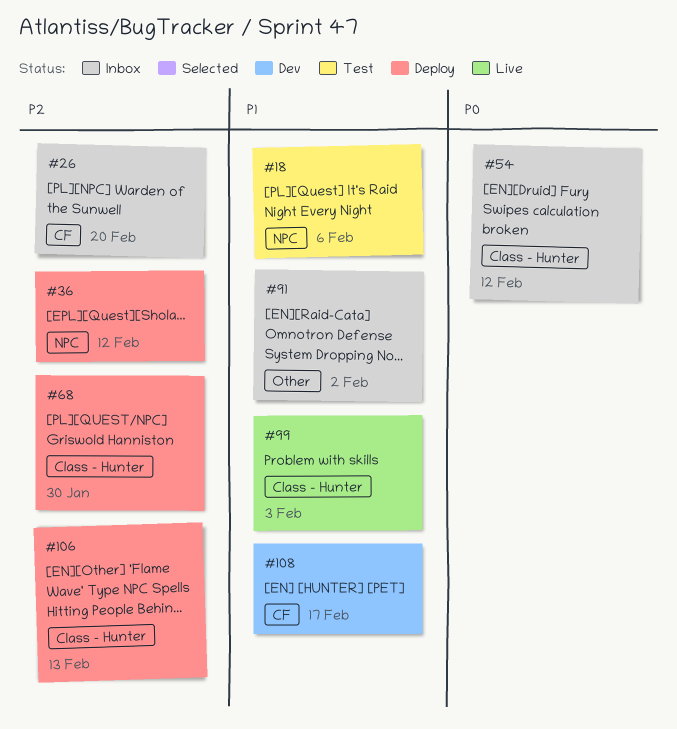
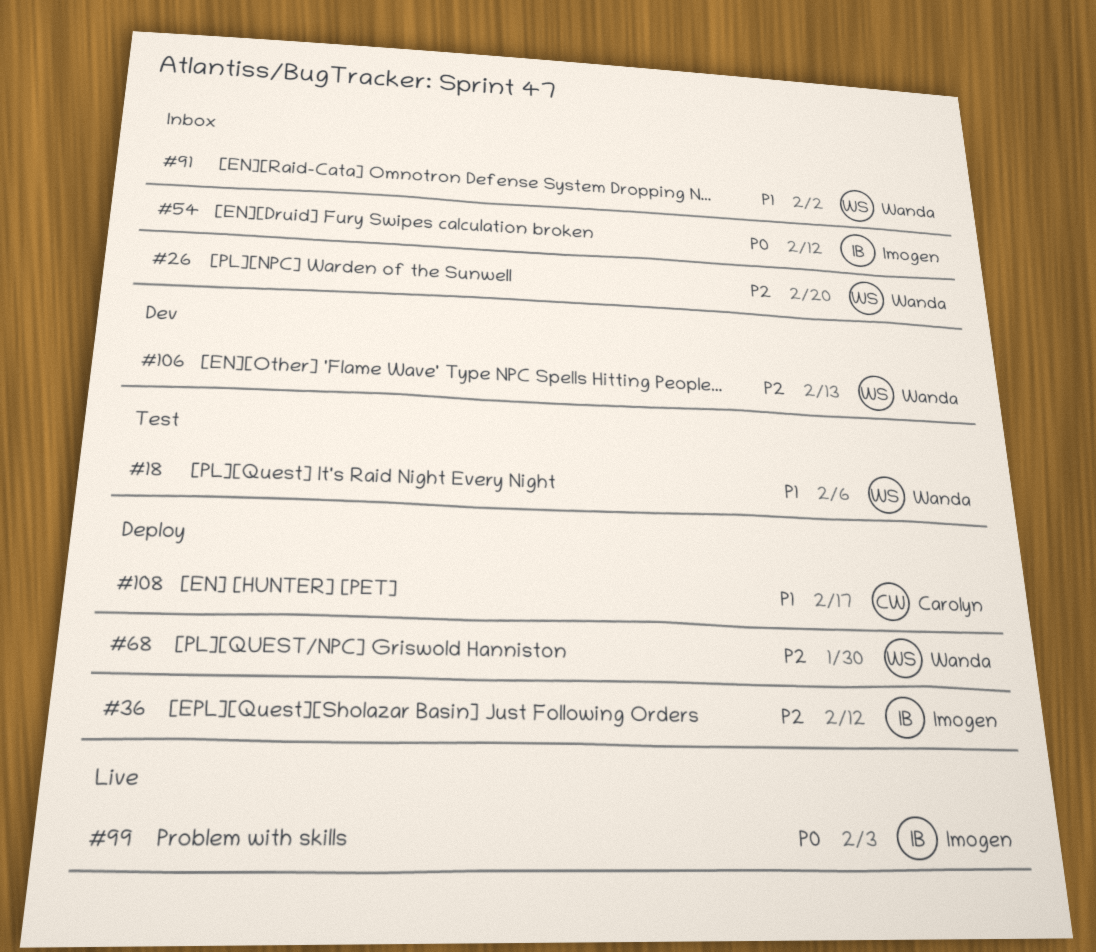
#99, priority: P1 -> P0
#106, status: Deploy -> Dev
#108, status: Dev -> Deploy

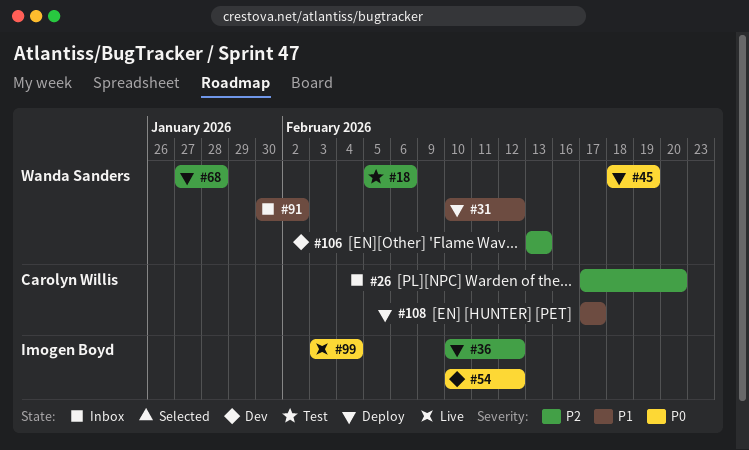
#18, priority: P1 -> P2
#26, owner: Wanda Sanders -> Carolyn Willis
#31: none -> present
#45: none -> present
#54, status: Inbox -> Dev
#68, due: Jan 30 -> Jan 28
#99, due: Feb 3 -> Feb 4

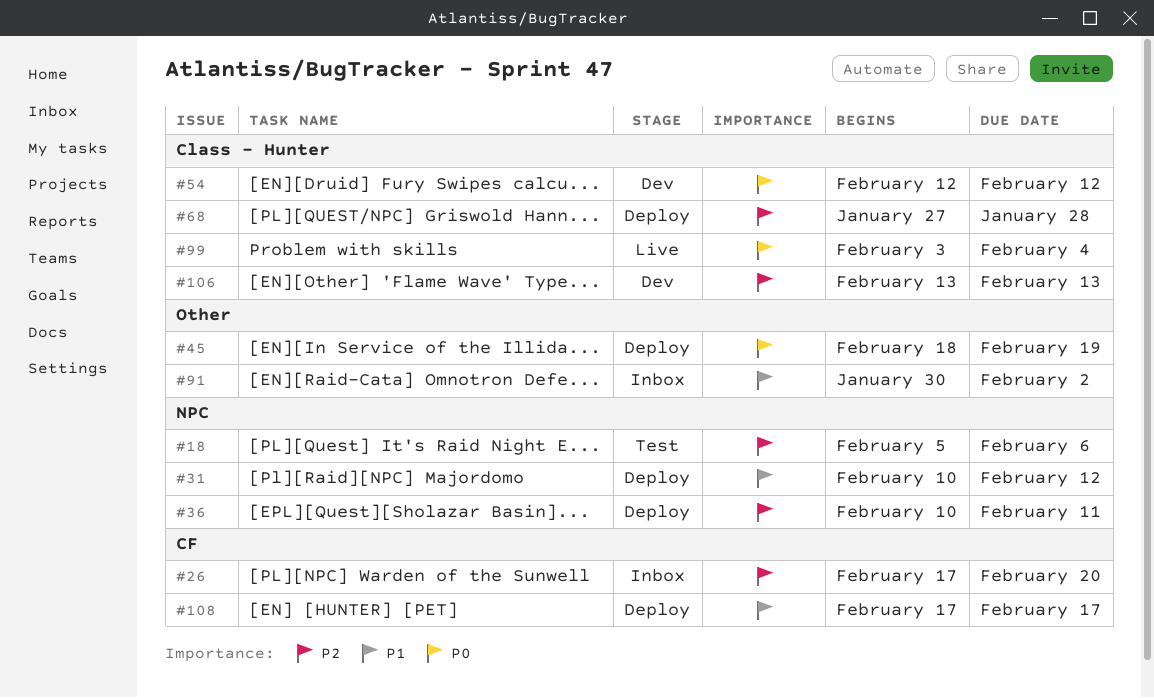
#36, due: Feb 12 -> Feb 11
#54, start: Feb 10 -> Feb 12

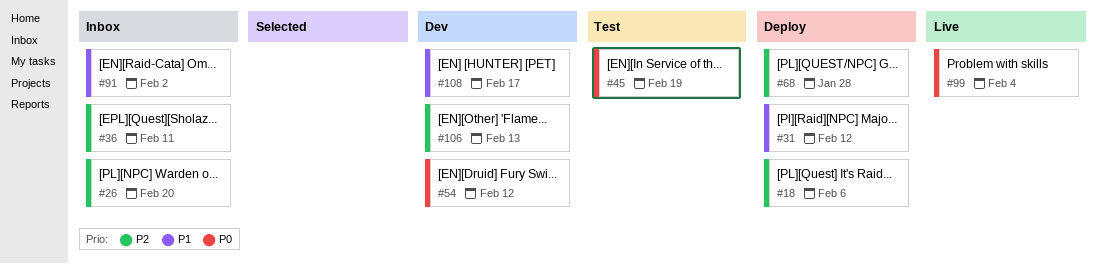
#18, status: Test -> Deploy
#36, status: Deploy -> Inbox
#45, status: Deploy -> Test
#108, status: Deploy -> Dev

